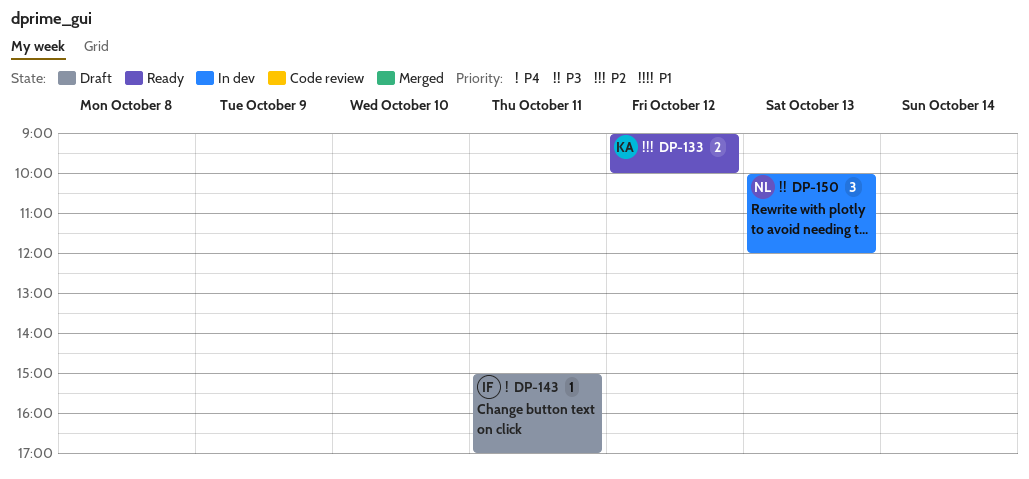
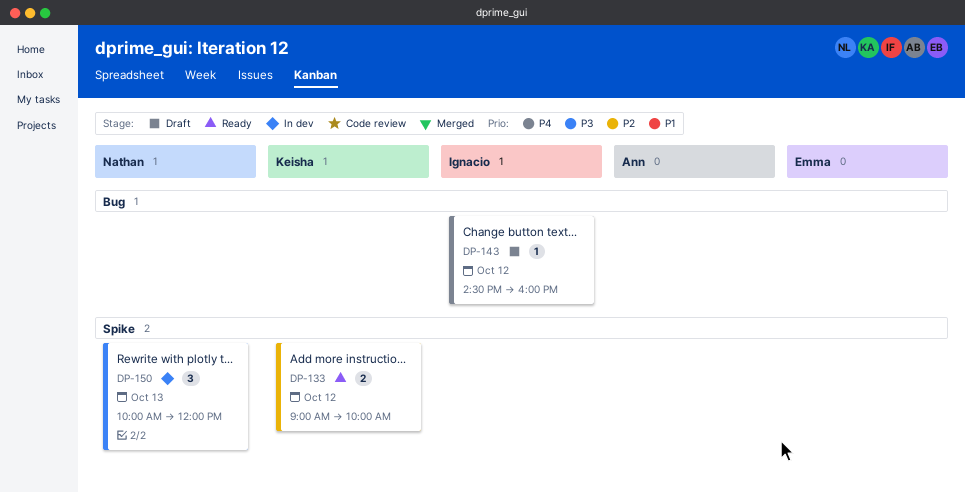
DP-143, day: Oct 11 -> Oct 12
DP-143, begins: 15:00 -> 14:30
DP-143, ends: 17:00 -> 16:00

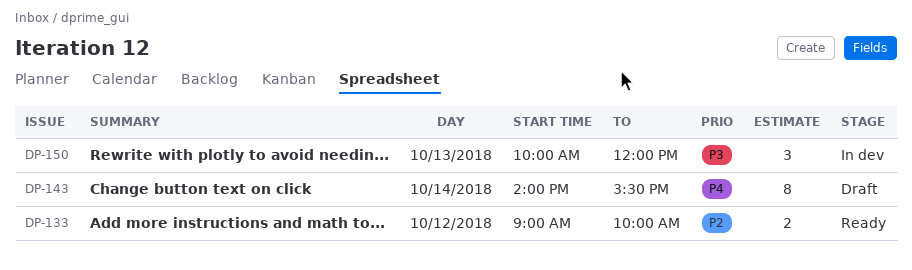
DP-143, estimate: 1 -> 8
DP-143, day: Oct 12 -> Oct 14
DP-143, begins: 14:30 -> 14:00
DP-143, ends: 16:00 -> 15:30

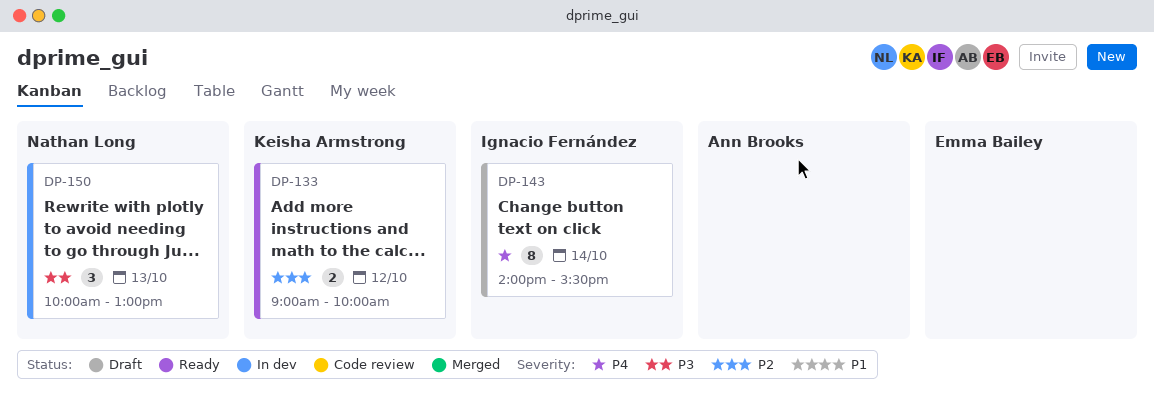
DP-150, ends: 12:00 -> 13:00

